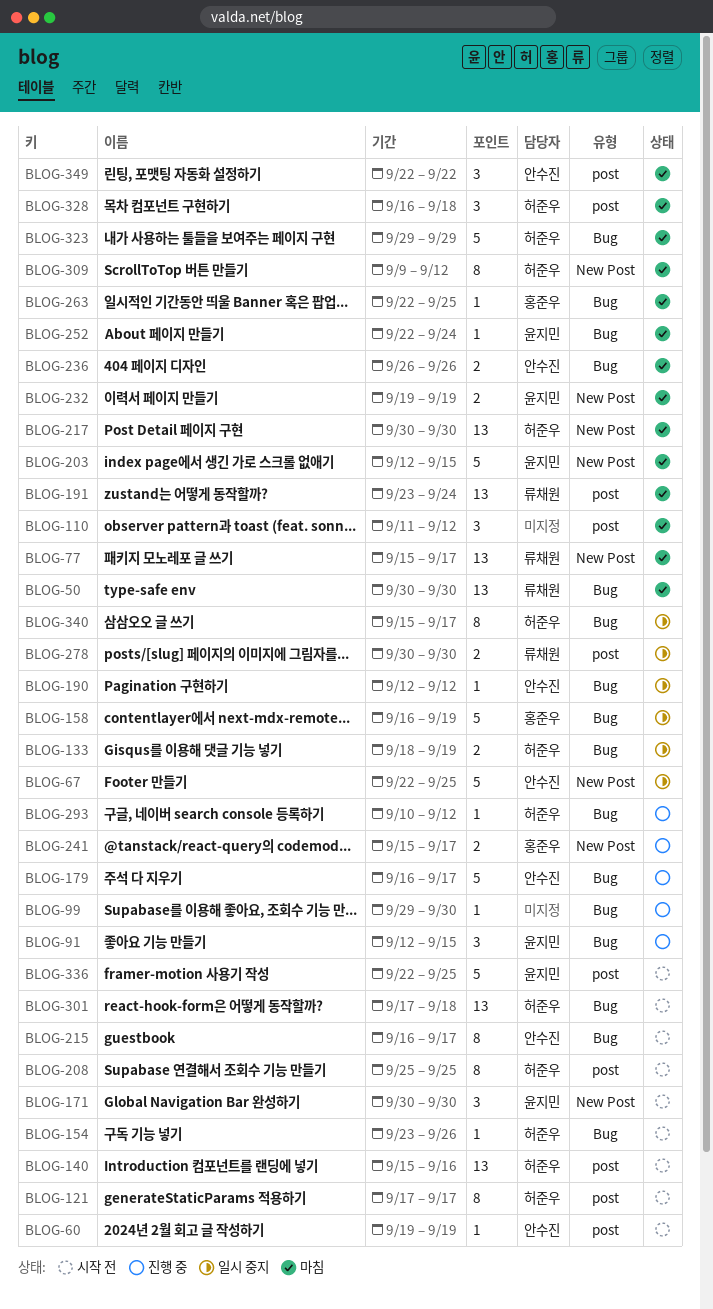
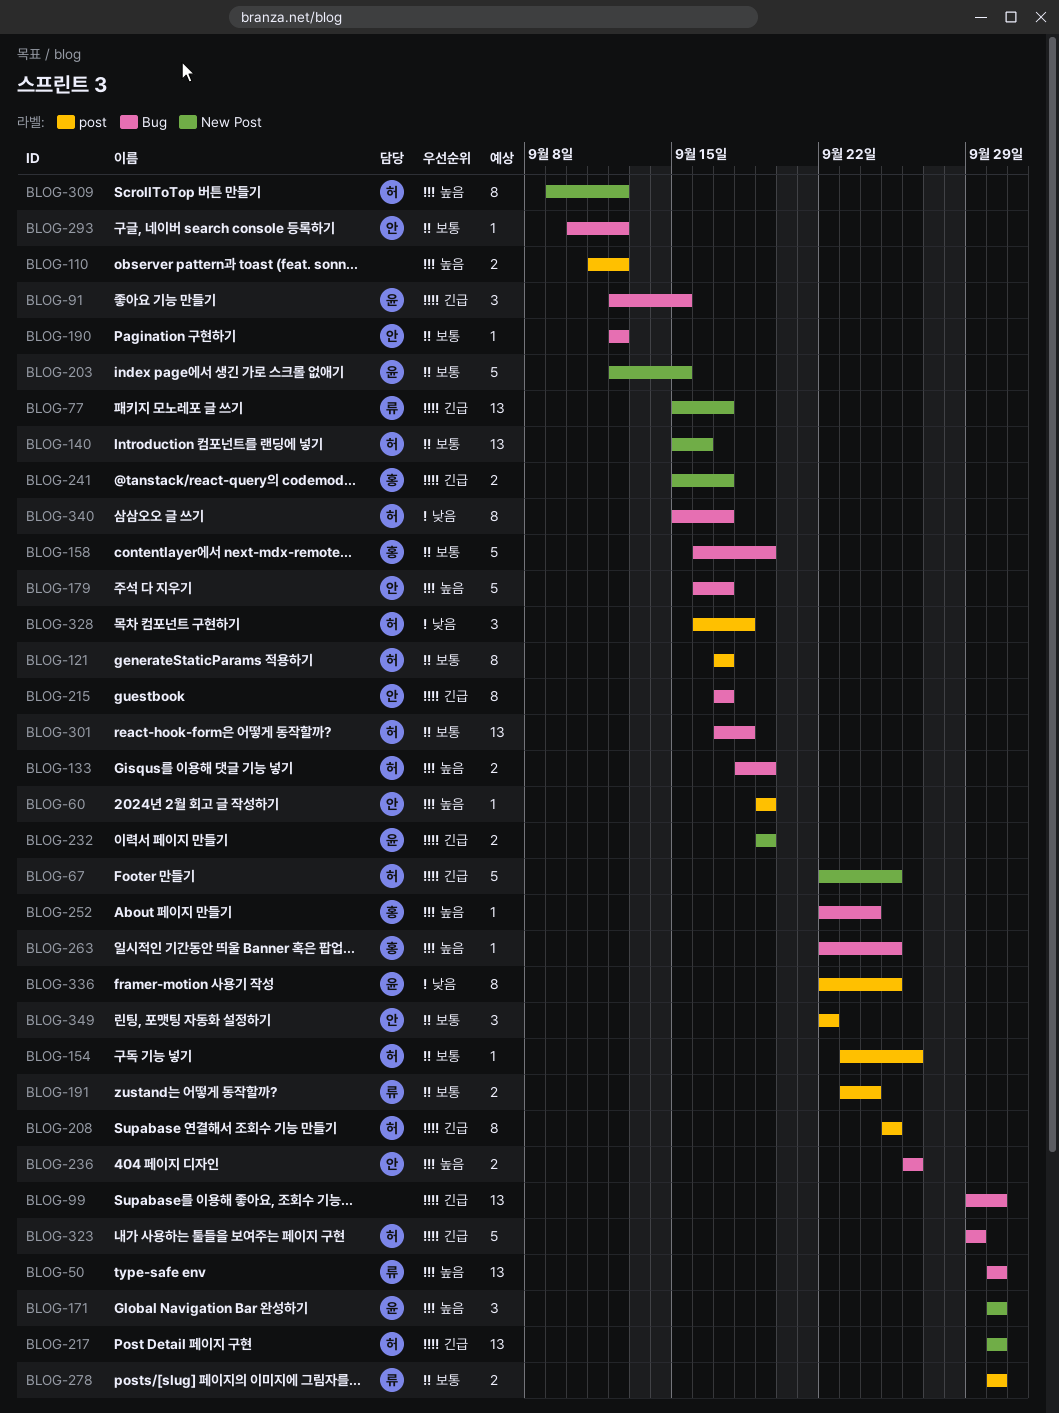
BLOG-67, owner: 안수진 -> 허준우
BLOG-99, estimate: 1 -> 13
BLOG-110, estimate: 3 -> 2
BLOG-140, label: post -> New Post
BLOG-154, label: Bug -> post
BLOG-191, estimate: 13 -> 2
BLOG-215, start: Sep 16 -> Sep 17
BLOG-252, owner: 윤지민 -> 홍준우
BLOG-293, owner: 허준우 -> 안수진
BLOG-336, estimate: 5 -> 8

